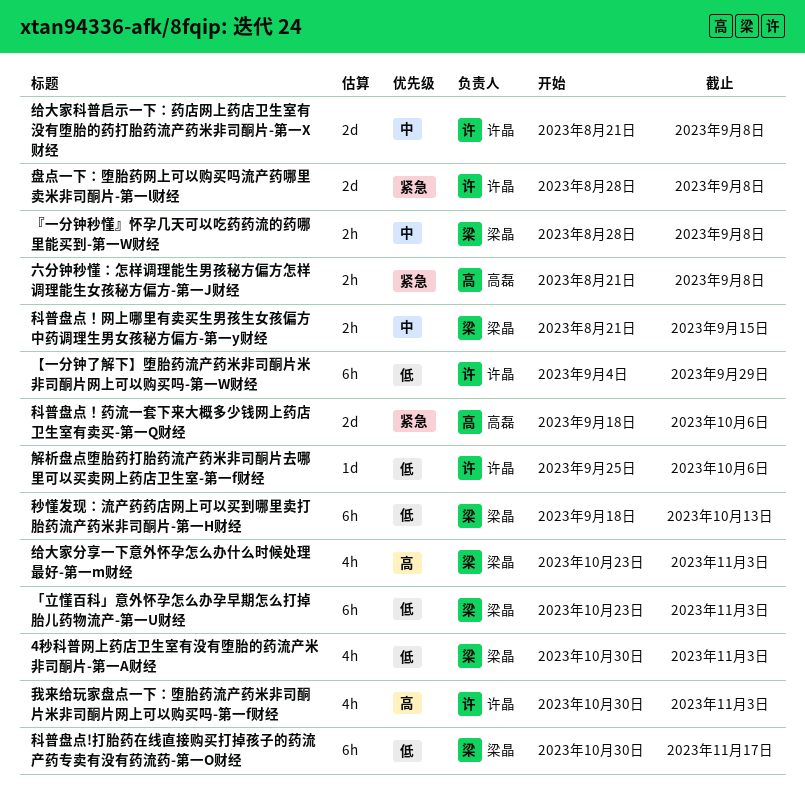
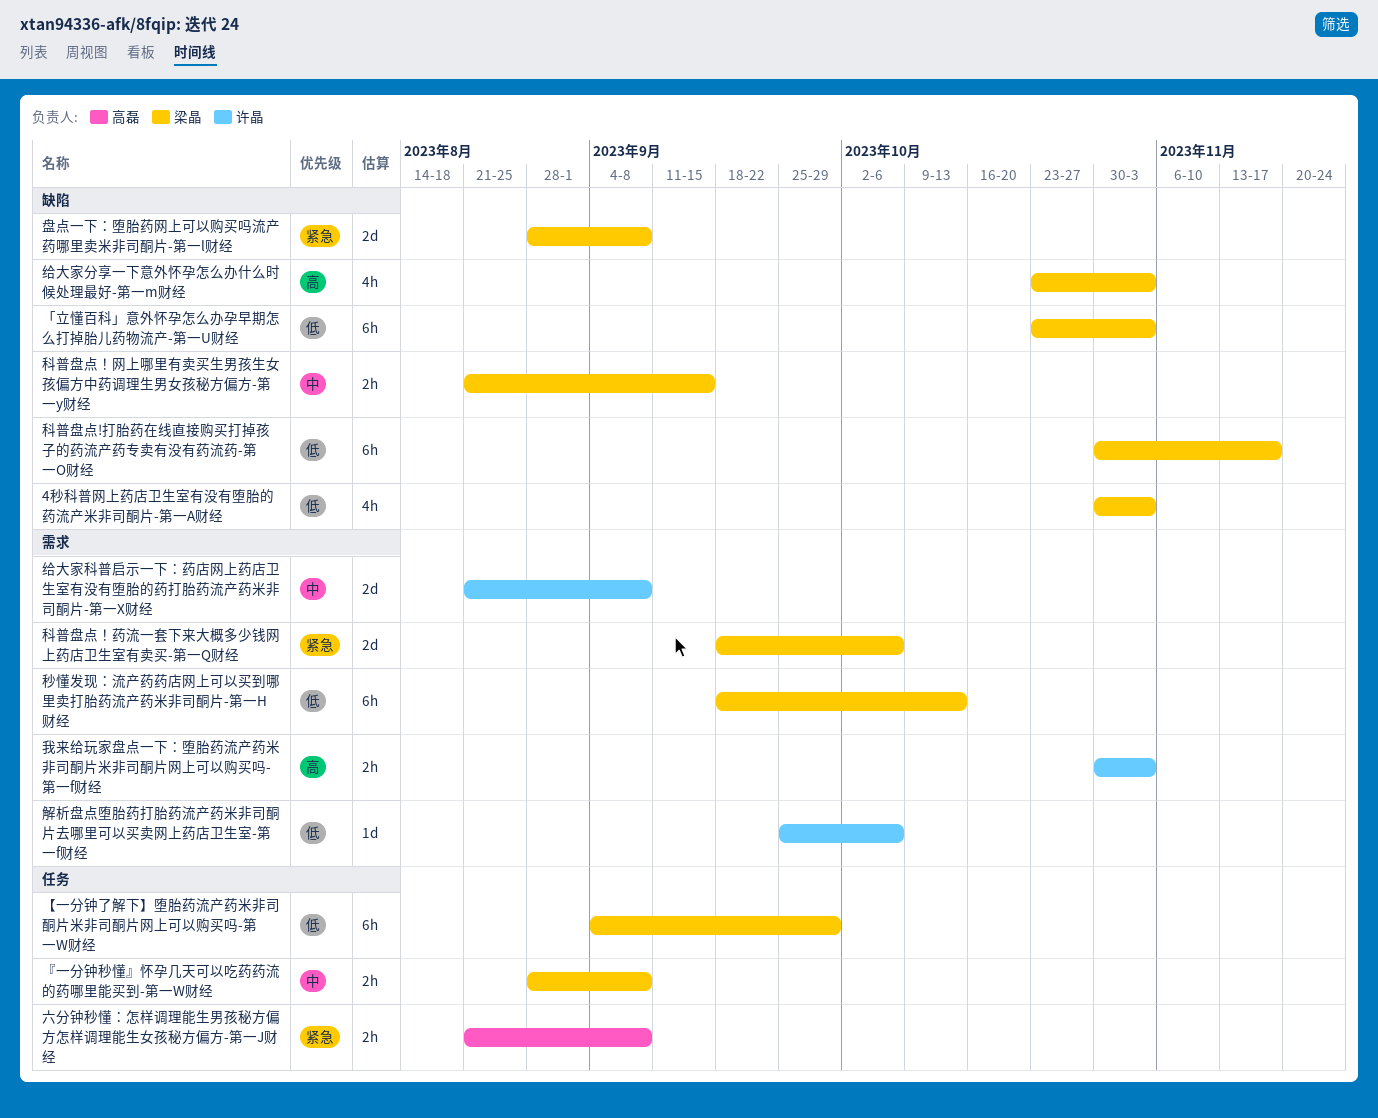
【一分钟了解下】堕胎药流产药米非司酮片米非司酮片网上可以购买吗-第一W财经, owner: 许晶 -> 梁晶
我来给玩家盘点一下：堕胎药流产药米非司酮片米非司酮片网上可以购买吗-第一f财经, estimate: 4h -> 2h
盘点一下：堕胎药网上可以购买吗流产药哪里卖米非司酮片-第一l财经, owner: 许晶 -> 梁晶
科普盘点！药流一套下来大概多少钱网上药店卫生室有卖买-第一Q财经, owner: 高磊 -> 梁晶

